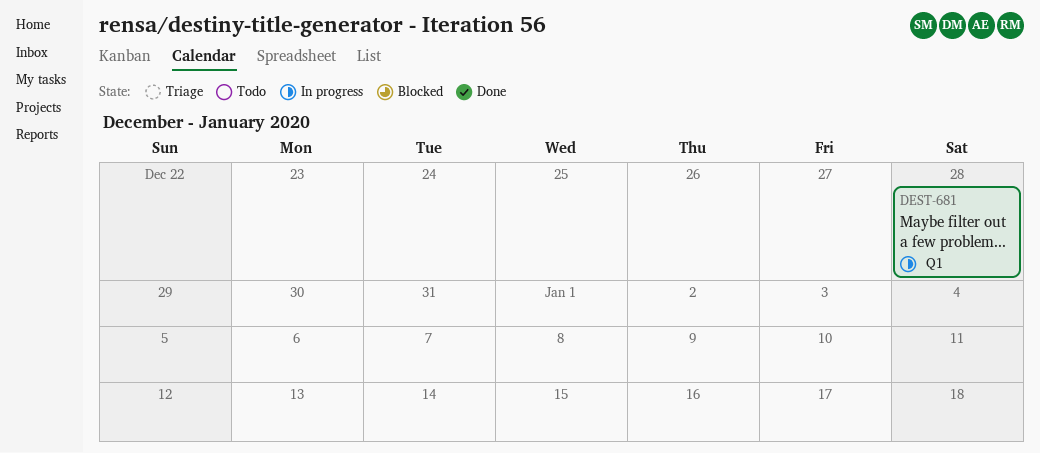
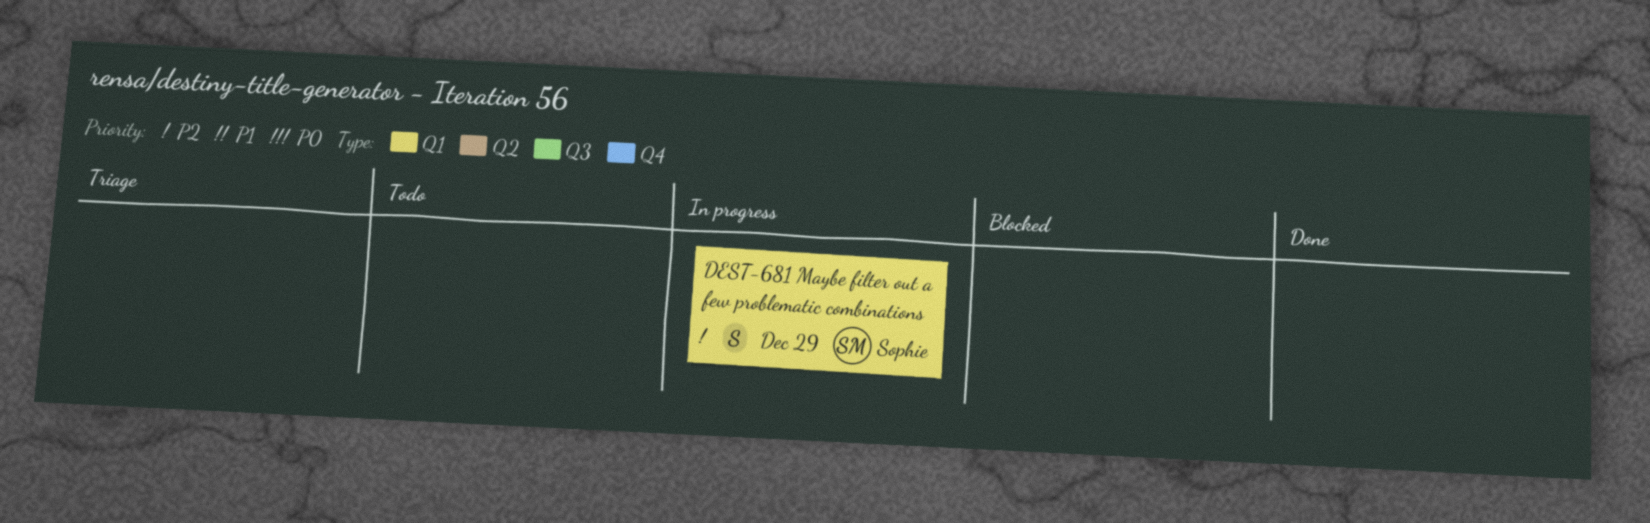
DEST-681, due: Dec 28 -> Dec 29

